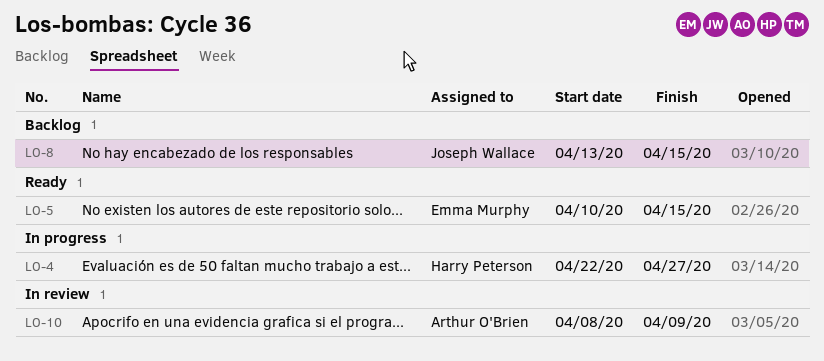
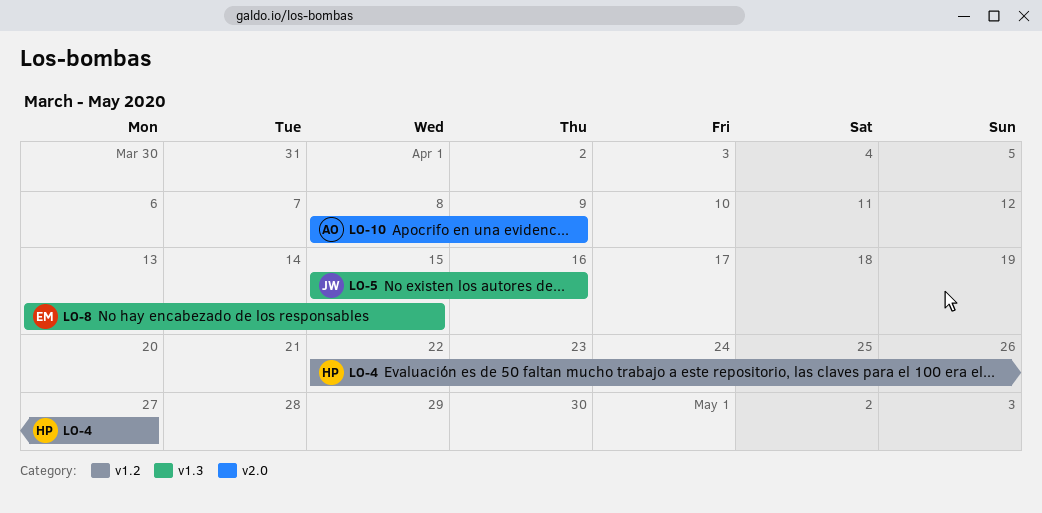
LO-5, owner: Emma Murphy -> Joseph Wallace
LO-5, start: Apr 10 -> Apr 15
LO-5, due: Apr 15 -> Apr 16
LO-8, owner: Joseph Wallace -> Emma Murphy

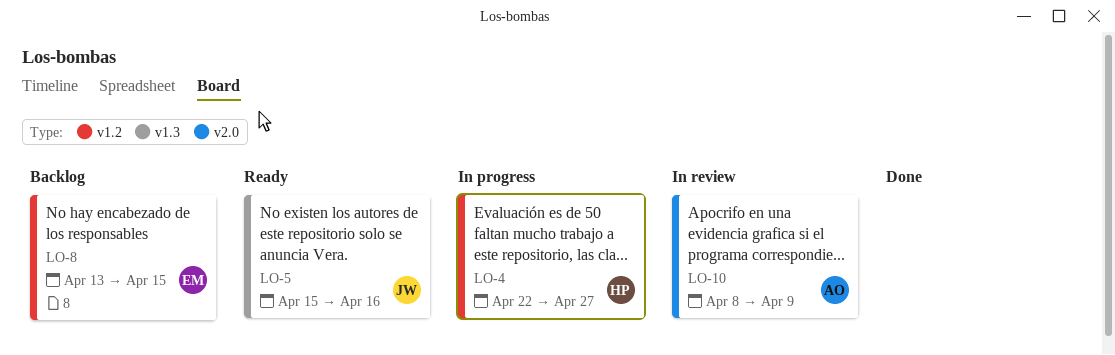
LO-8, label: v1.3 -> v1.2

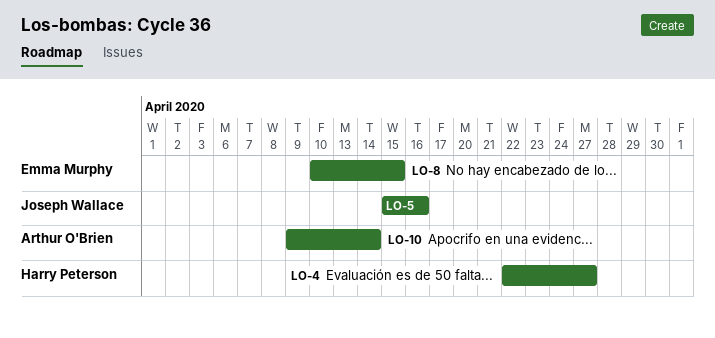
LO-8, start: Apr 13 -> Apr 10
LO-10, start: Apr 8 -> Apr 9
LO-10, due: Apr 9 -> Apr 14

